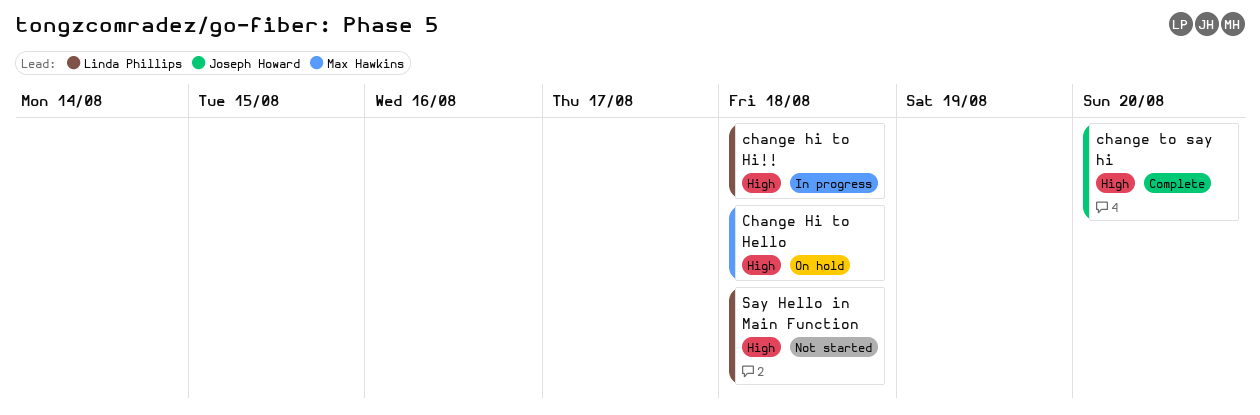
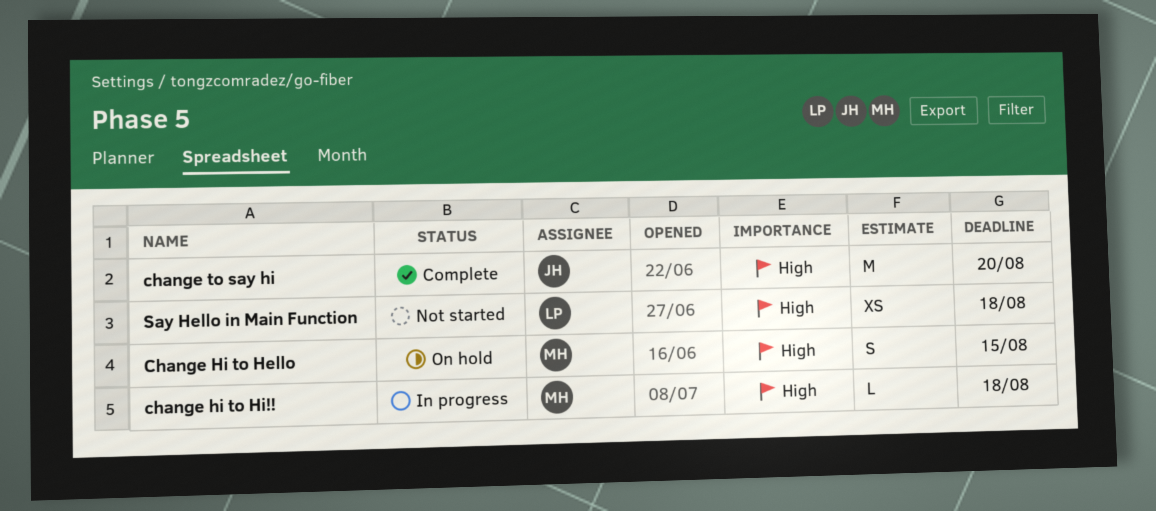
Change Hi to Hello, due: Aug 18 -> Aug 15
change hi to Hi!!, owner: Linda Phillips -> Max Hawkins

